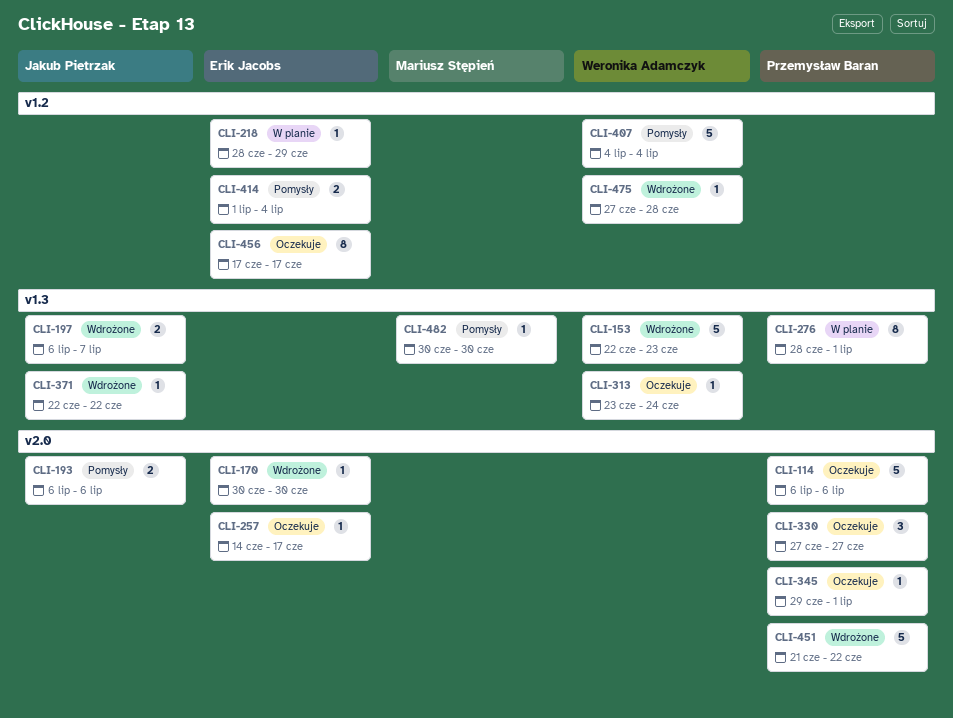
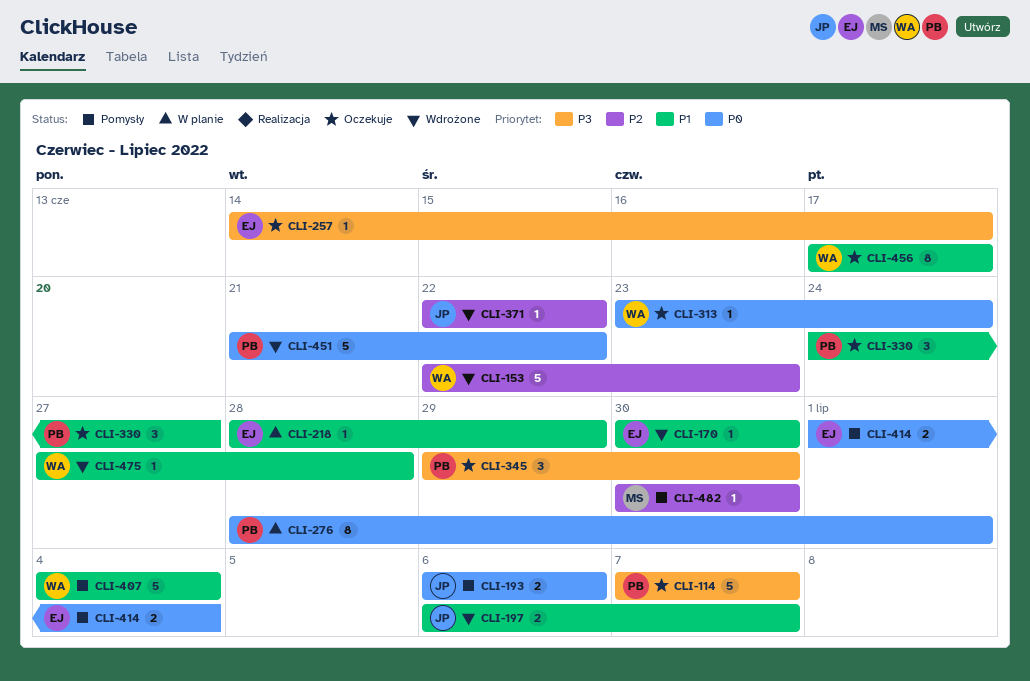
CLI-114, start: Jul 6 -> Jul 7
CLI-114, due: Jul 6 -> Jul 7
CLI-330, start: Jun 27 -> Jun 24
CLI-345, estimate: 1 -> 3
CLI-345, due: Jul 1 -> Jun 30
CLI-456, owner: Erik Jacobs -> Weronika Adamczyk

